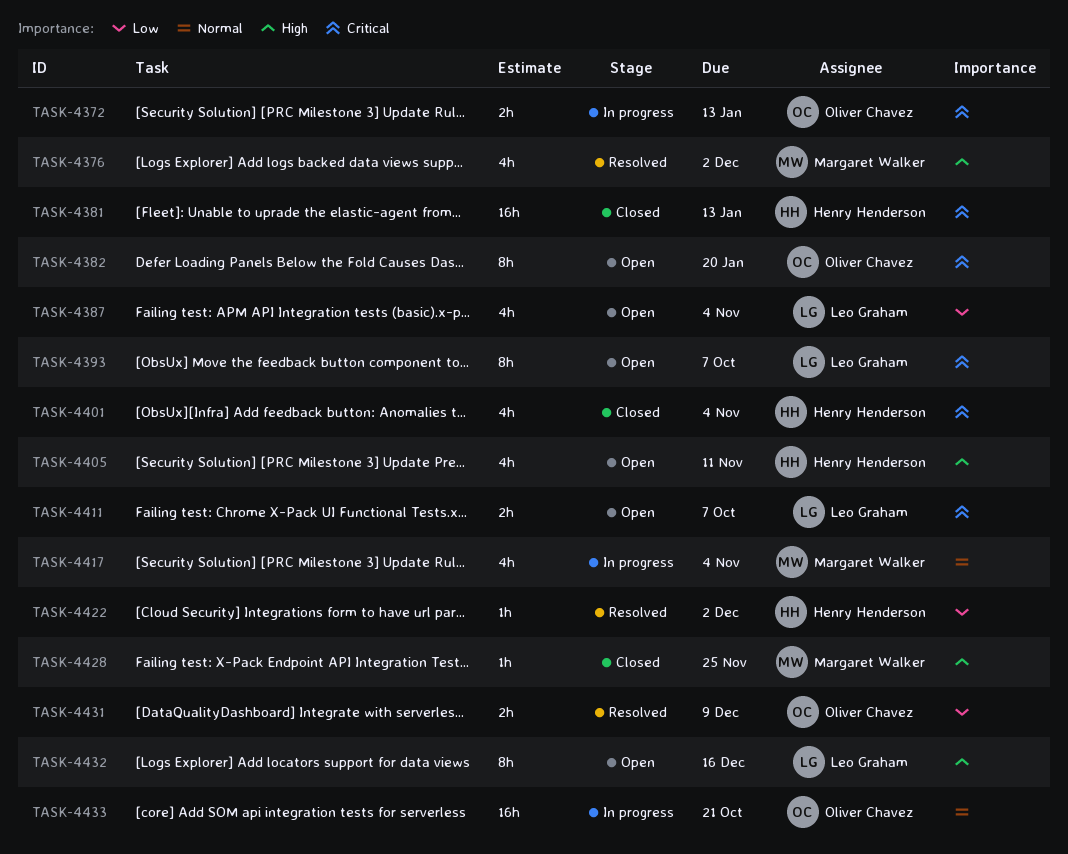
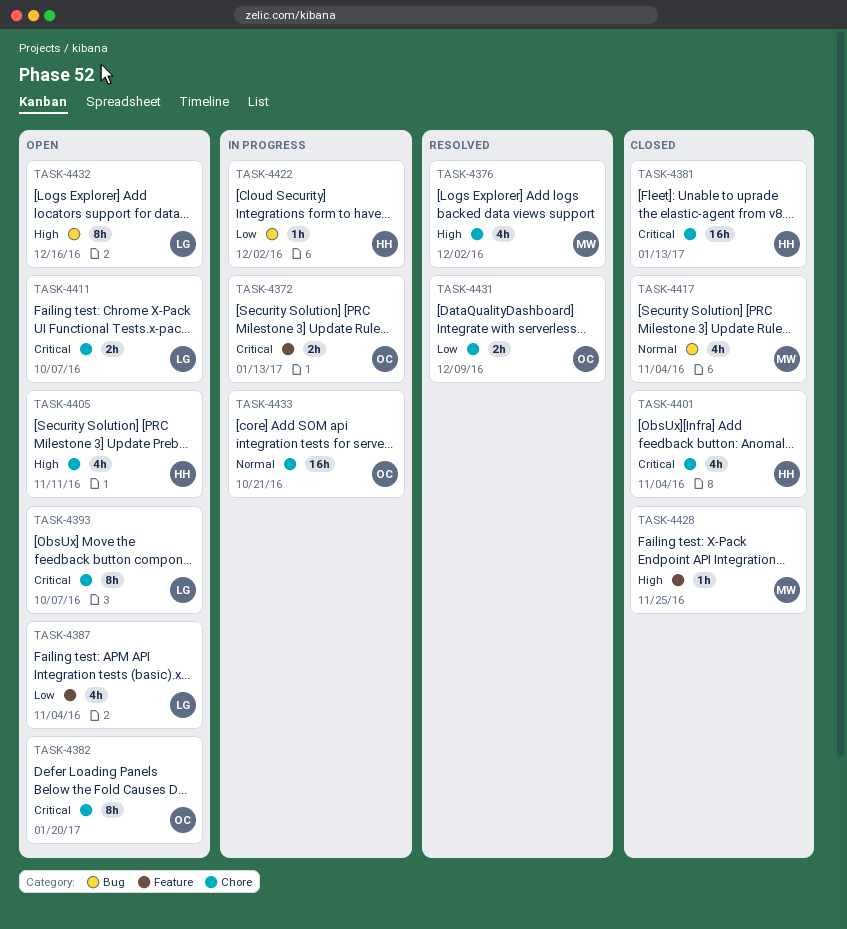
TASK-4417, status: In progress -> Closed
TASK-4422, status: Resolved -> In progress

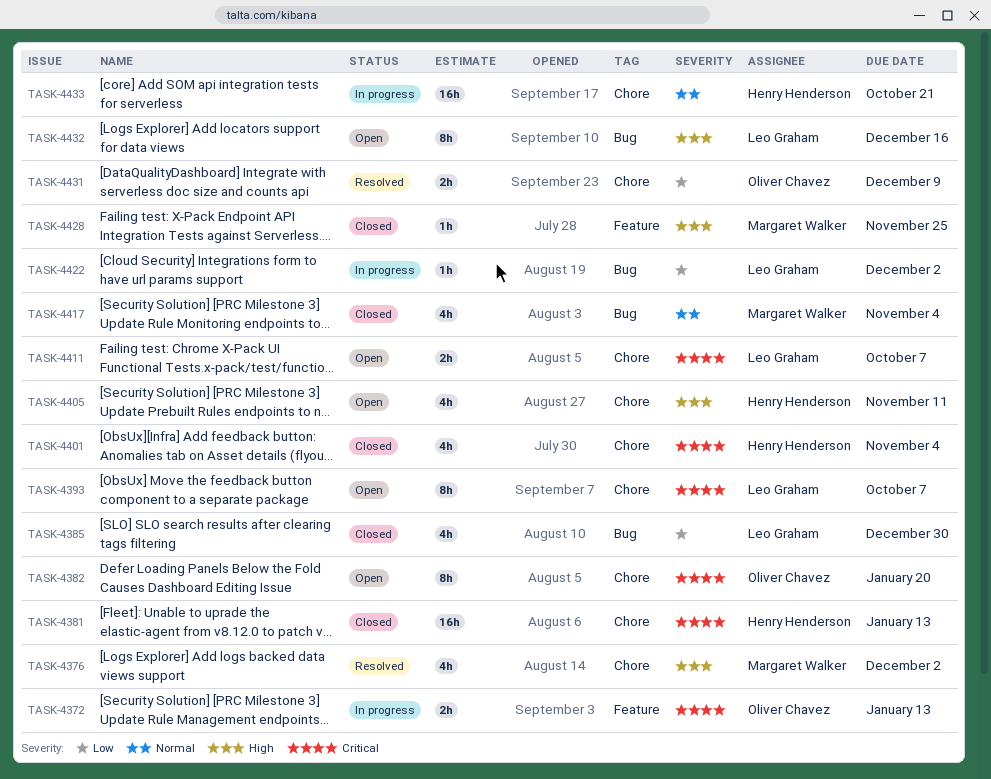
TASK-4385: none -> present
TASK-4387: present -> none
TASK-4422, owner: Henry Henderson -> Leo Graham
TASK-4433, owner: Oliver Chavez -> Henry Henderson

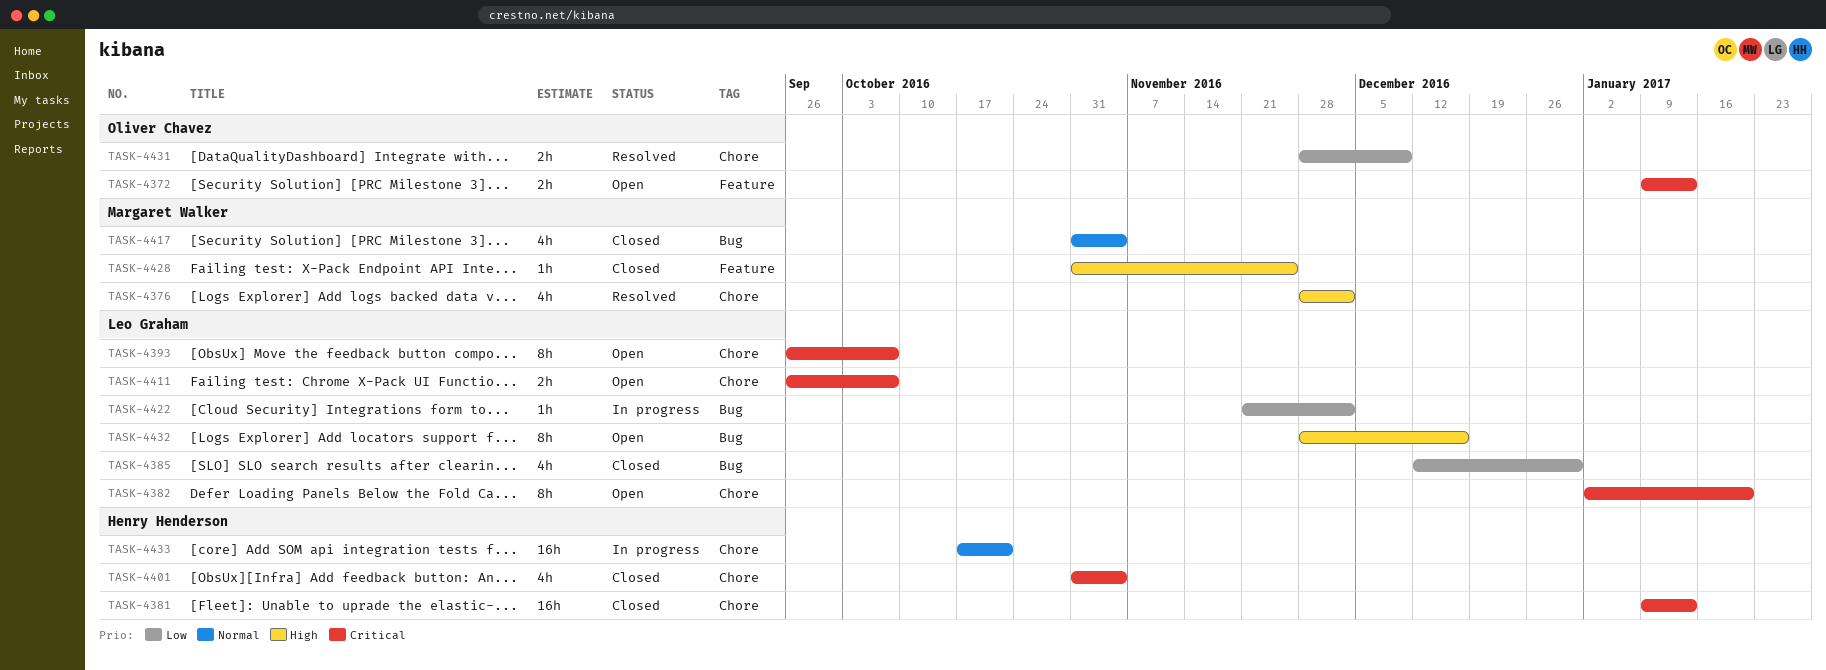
TASK-4372, status: In progress -> Open
TASK-4382, owner: Oliver Chavez -> Leo Graham
TASK-4405: present -> none

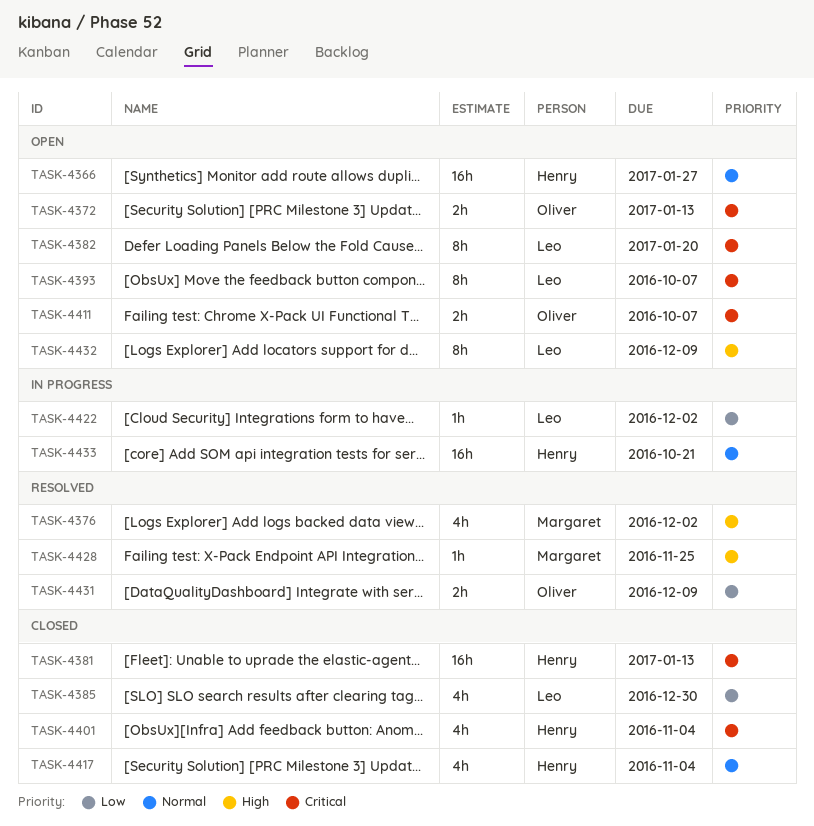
TASK-4366: none -> present
TASK-4411, owner: Leo Graham -> Oliver Chavez
TASK-4417, owner: Margaret Walker -> Henry Henderson
TASK-4428, status: Closed -> Resolved
TASK-4432, due: Dec 16 -> Dec 9

